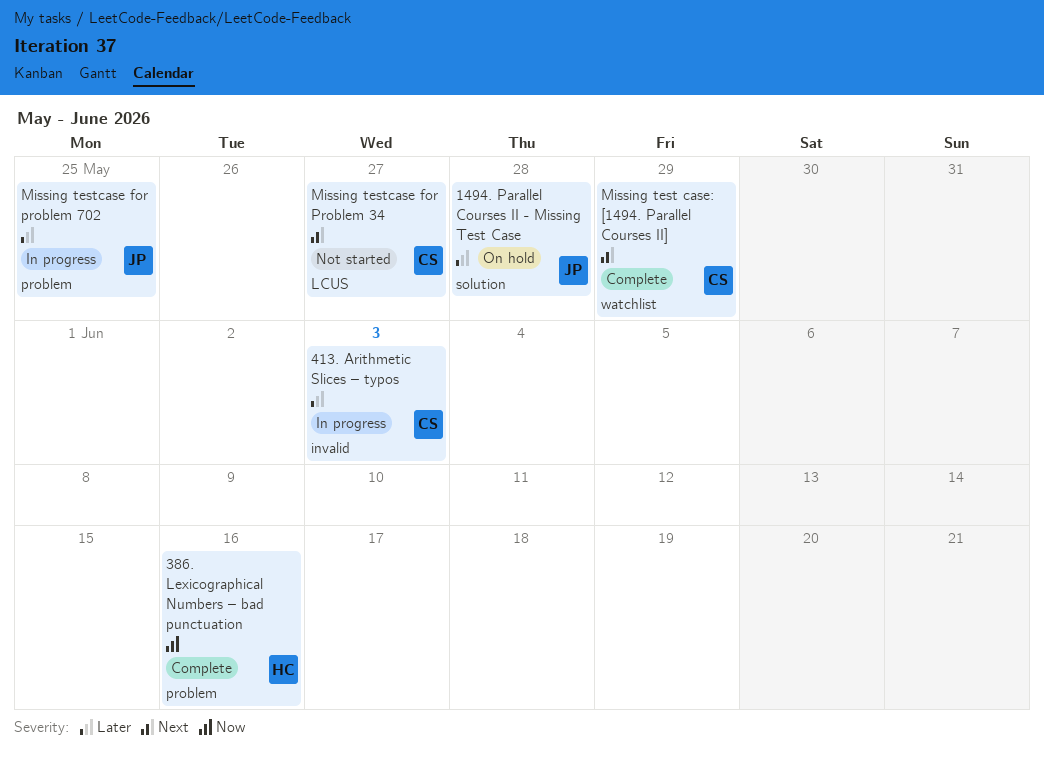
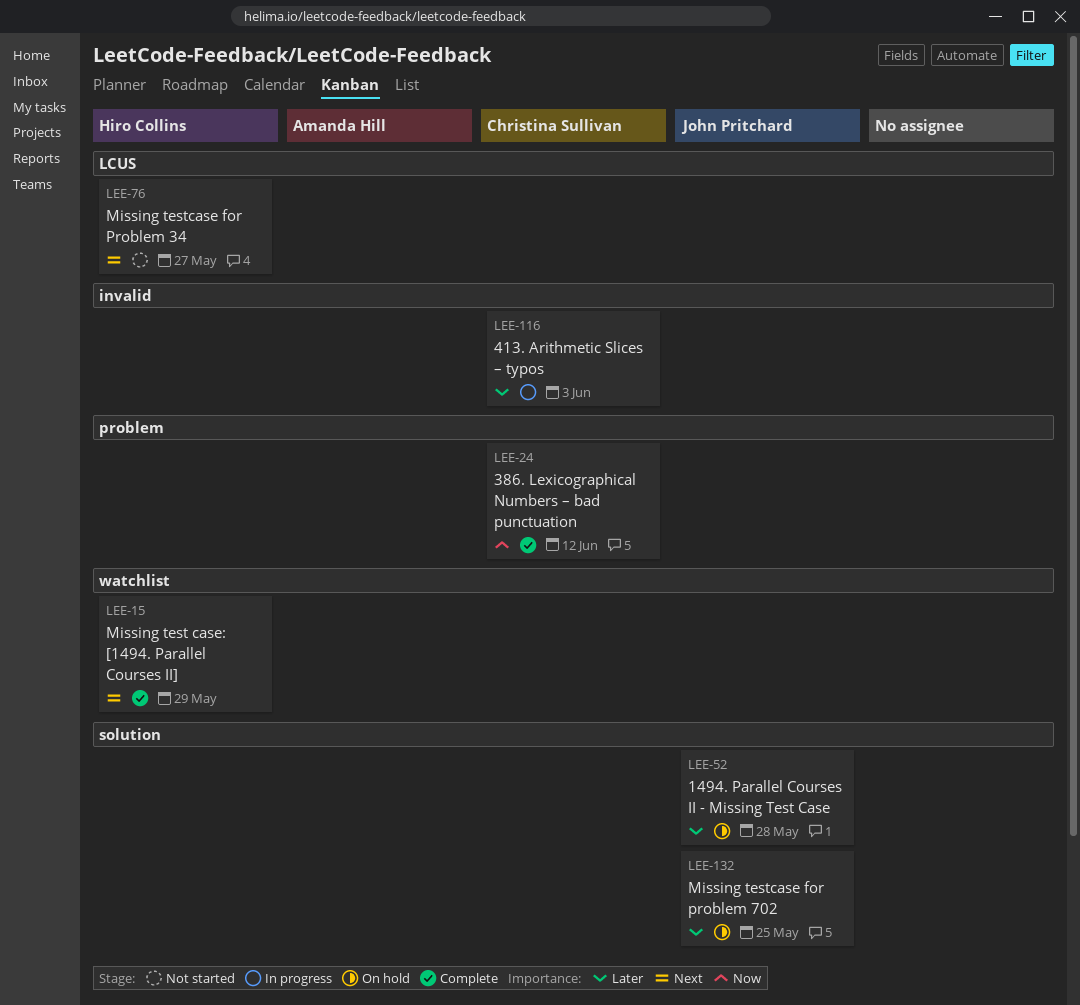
386. Lexicographical Numbers – bad punctuation, owner: Hiro Collins -> Christina Sullivan
386. Lexicographical Numbers – bad punctuation, due: Jun 16 -> Jun 12
Missing test case: [1494. Parallel Courses II], owner: Christina Sullivan -> Hiro Collins
Missing testcase for Problem 34, owner: Christina Sullivan -> Hiro Collins
Missing testcase for problem 702, status: In progress -> On hold
Missing testcase for problem 702, label: problem -> solution

